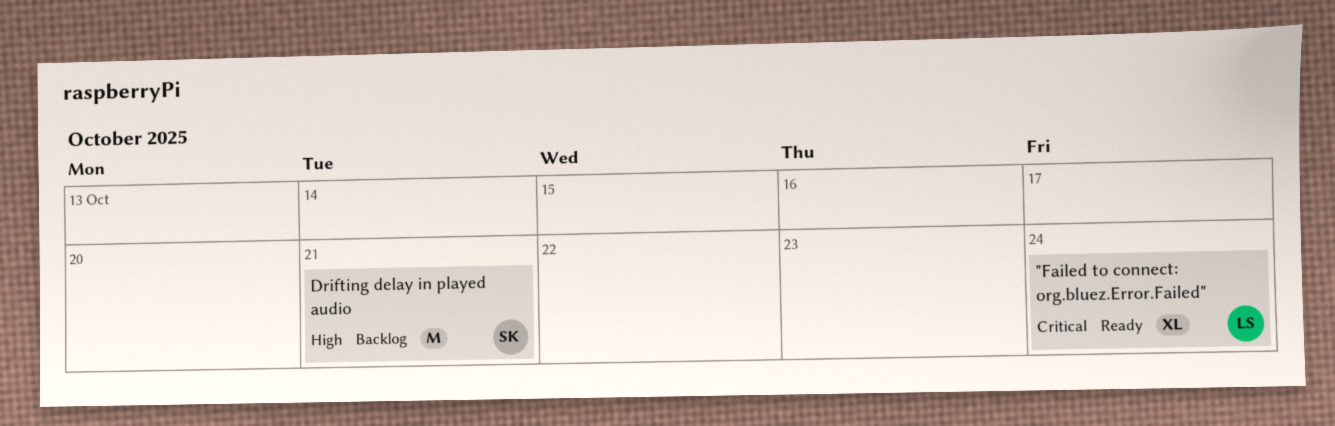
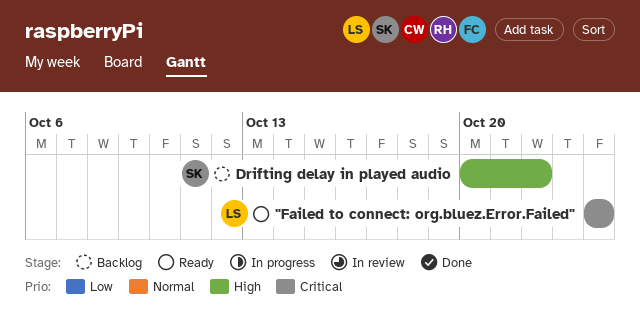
Drifting delay in played audio, due: Oct 21 -> Oct 22

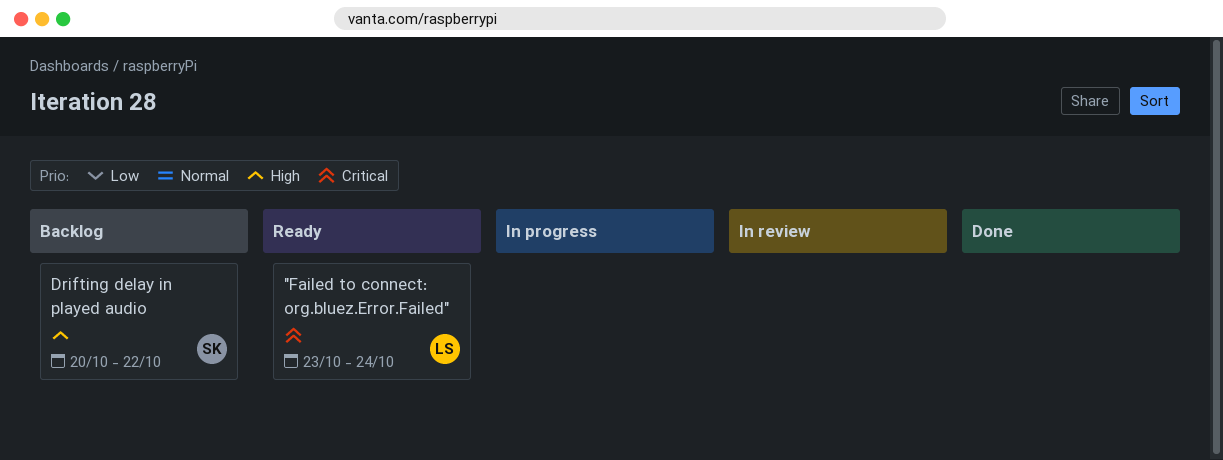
"Failed to connect: org.bluez.Error.Failed", start: Oct 24 -> Oct 23

